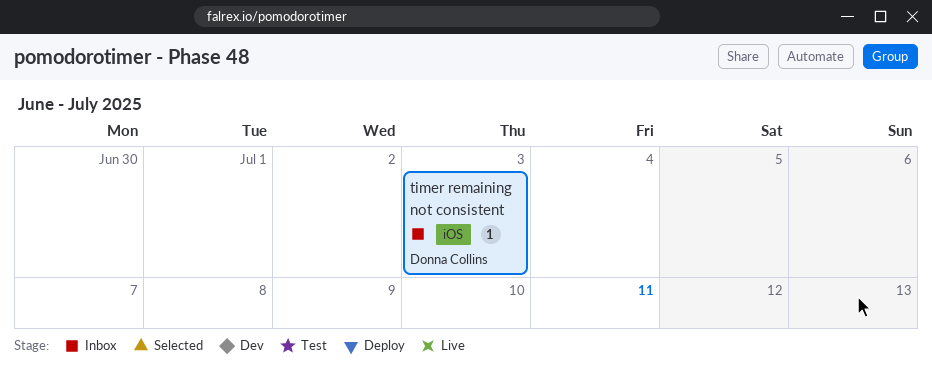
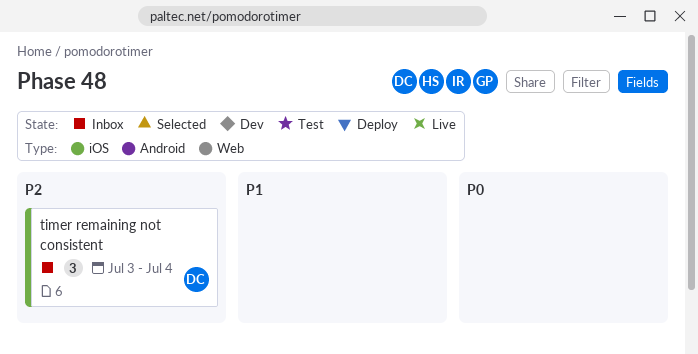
timer remaining not consistent, estimate: 1 -> 3
timer remaining not consistent, due: Jul 3 -> Jul 4

